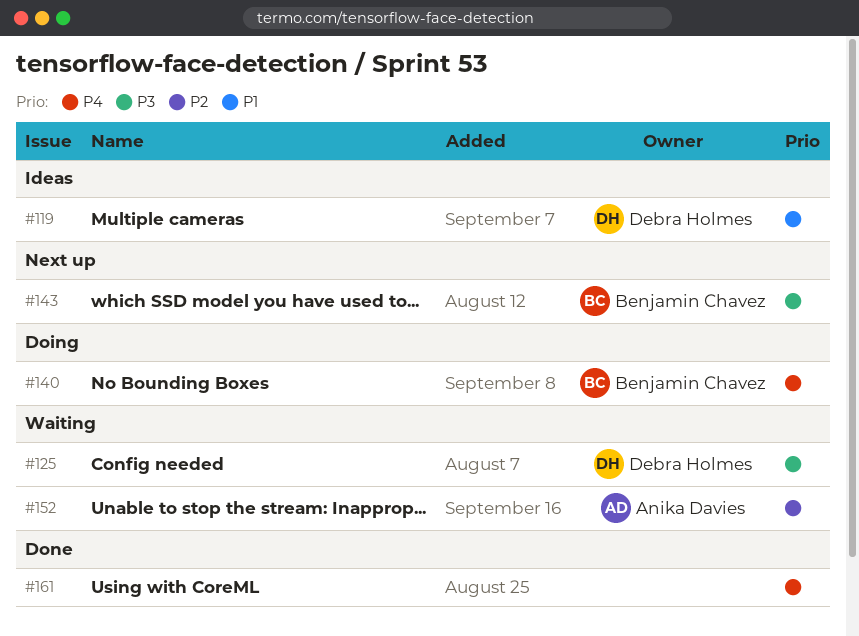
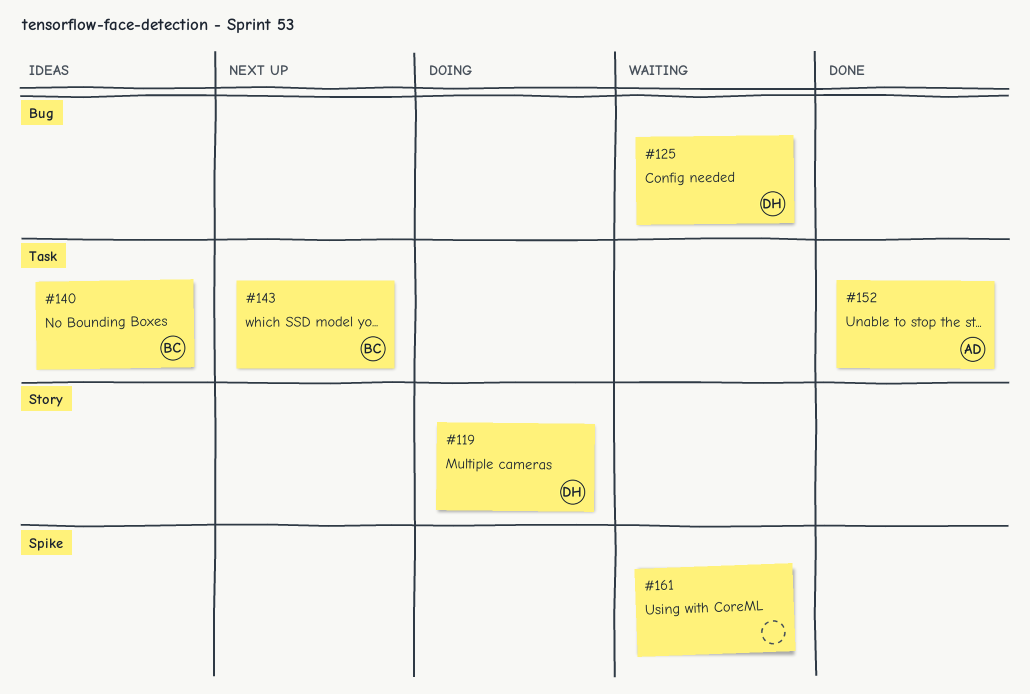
#119, status: Ideas -> Doing
#140, status: Doing -> Ideas
#152, status: Waiting -> Done
#161, status: Done -> Waiting

